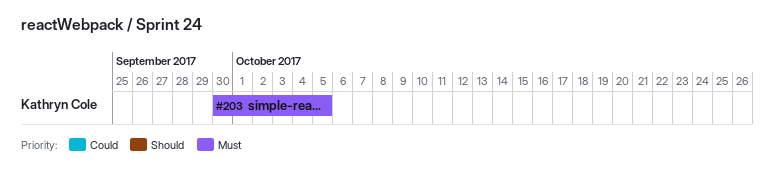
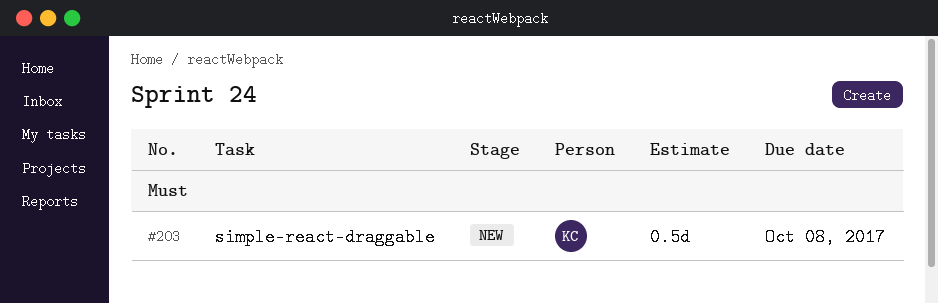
#203, due: Oct 5 -> Oct 8

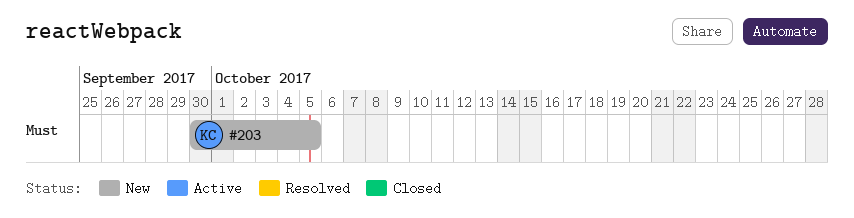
#203, due: Oct 8 -> Oct 5

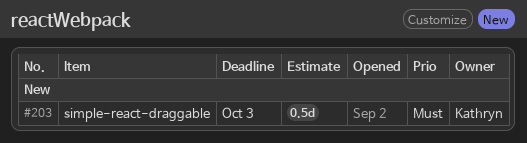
#203, due: Oct 5 -> Oct 3

